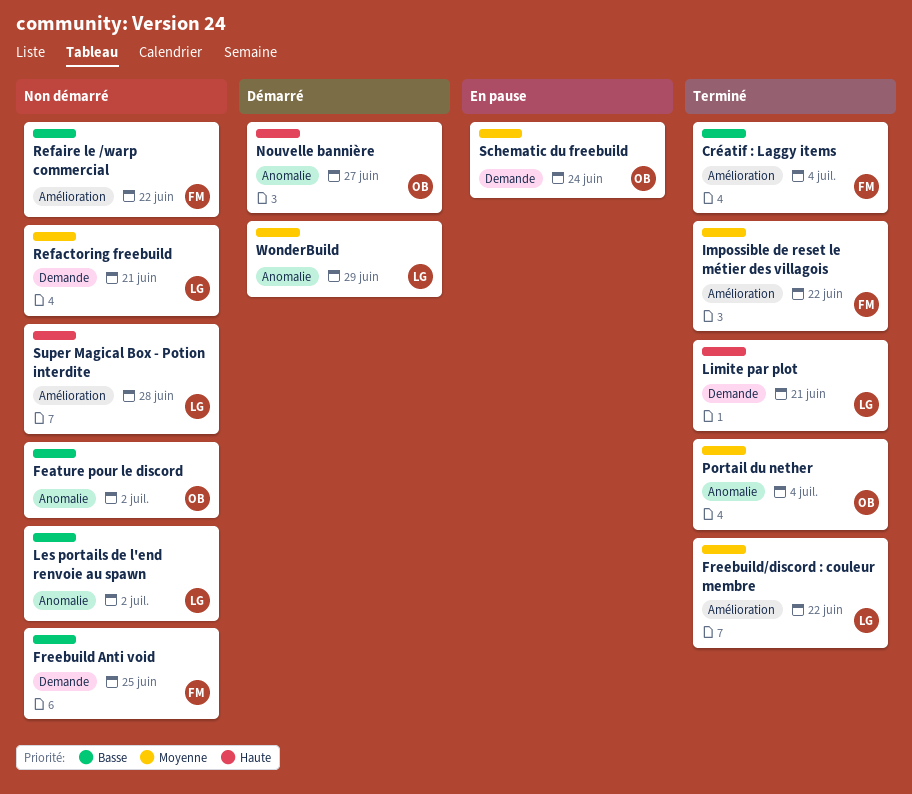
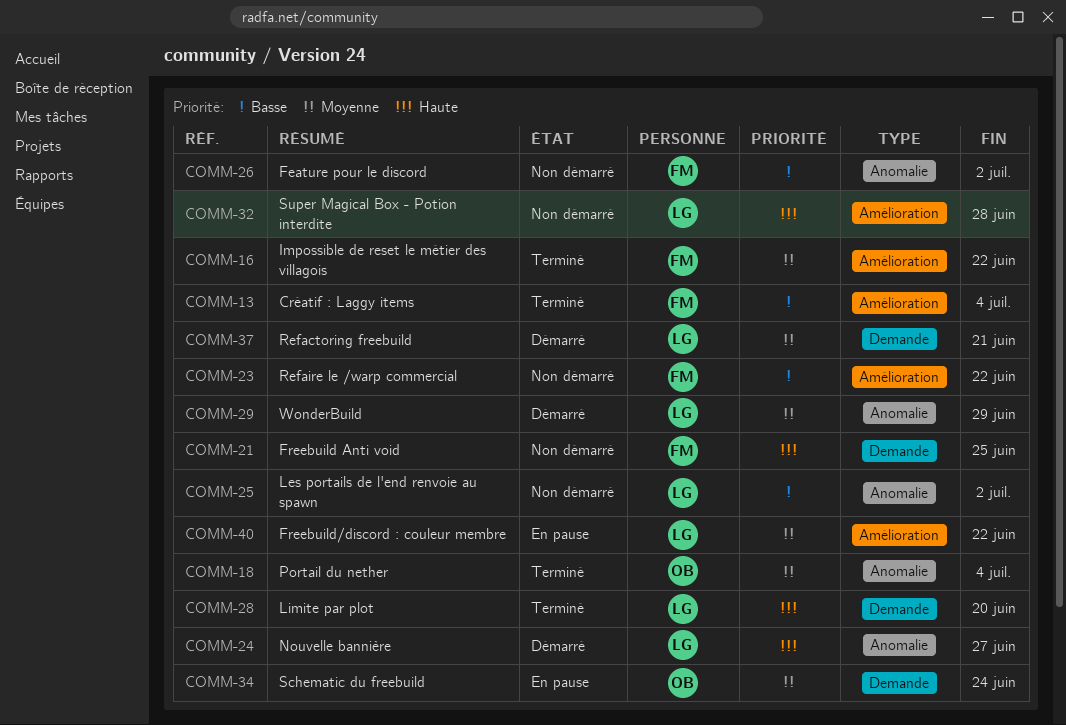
Feature pour le discord, owner: OB -> FM
Freebuild Anti void, priority: Basse -> Haute
Freebuild/discord : couleur membre, status: Terminé -> En pause
Limite par plot, due: Jun 21 -> Jun 20
Nouvelle bannière, owner: OB -> LG
Refactoring freebuild, status: Non démarré -> Démarré

